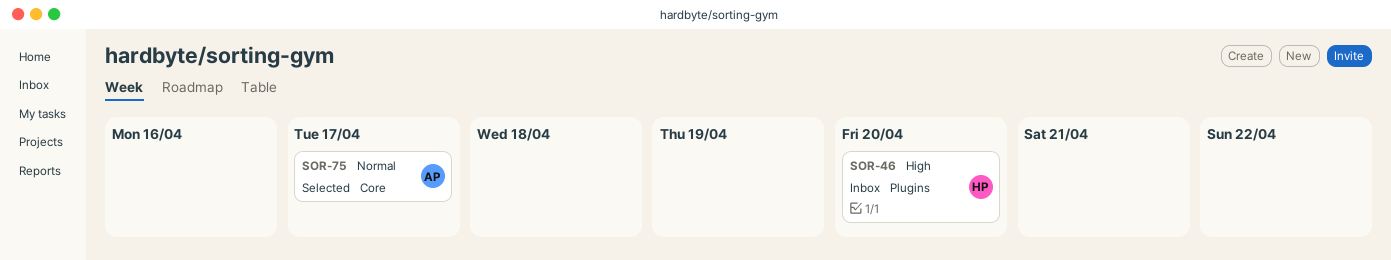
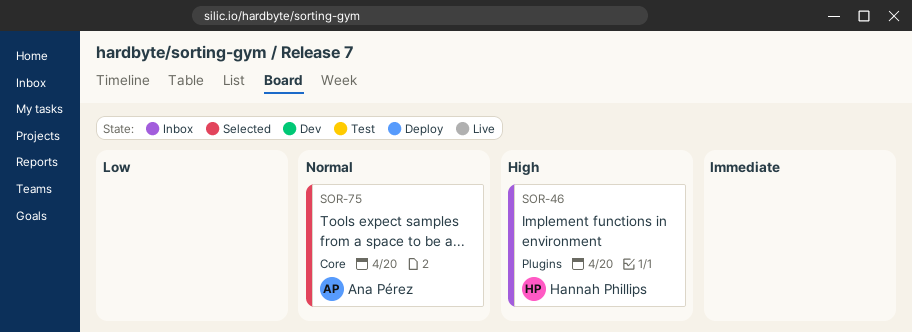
SOR-75, due: Apr 17 -> Apr 20

